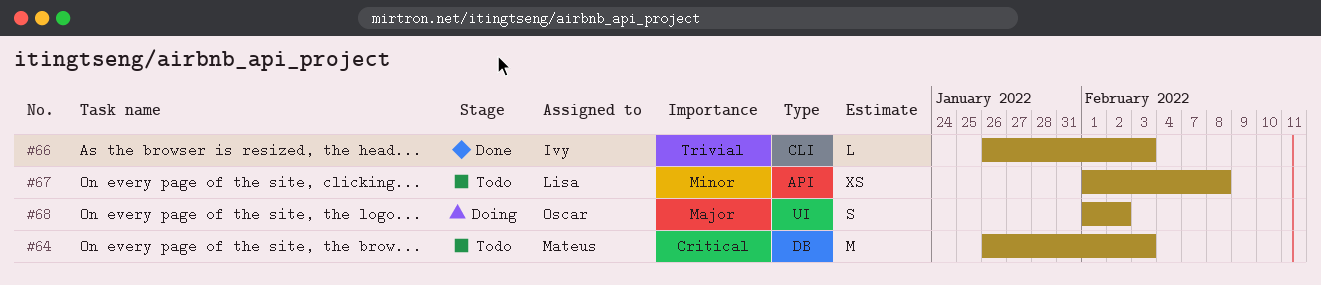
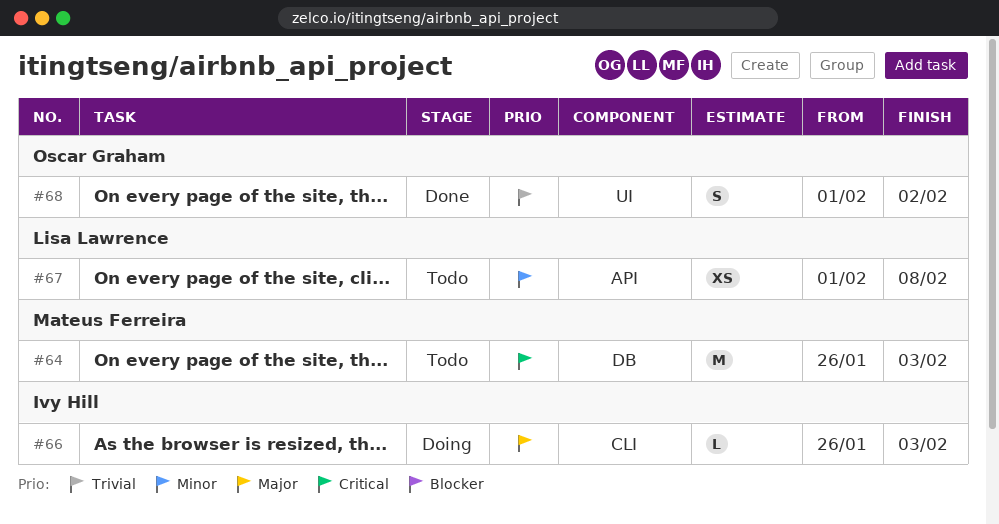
#66, status: Done -> Doing
#66, priority: Trivial -> Major
#68, status: Doing -> Done
#68, priority: Major -> Trivial

